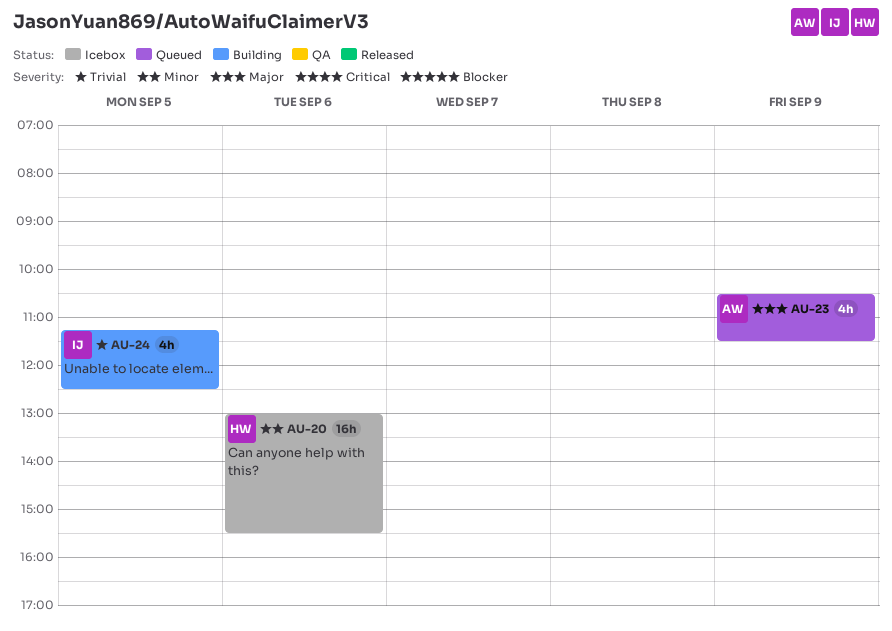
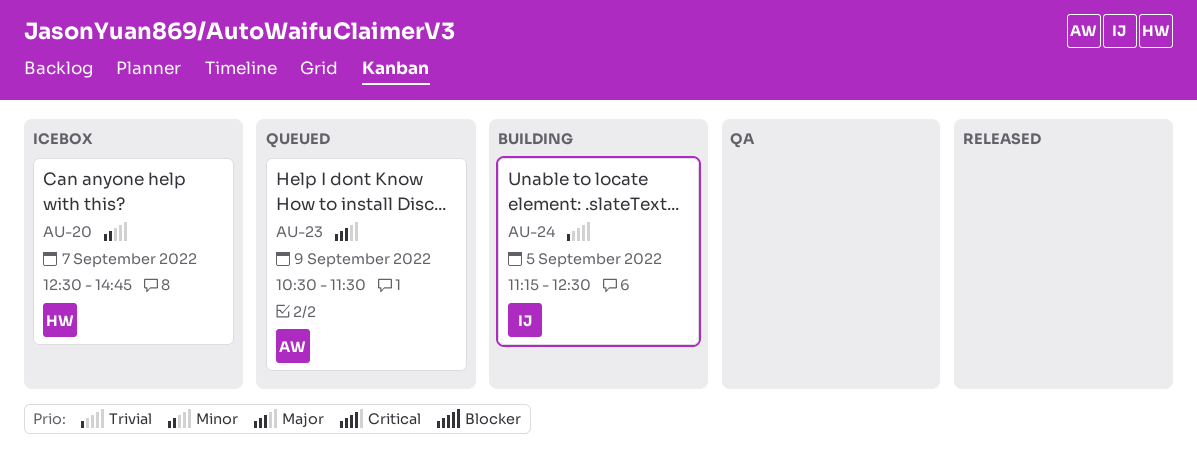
AU-20, day: Sep 6 -> Sep 7
AU-20, begins: 13:00 -> 12:30
AU-20, ends: 15:30 -> 14:45

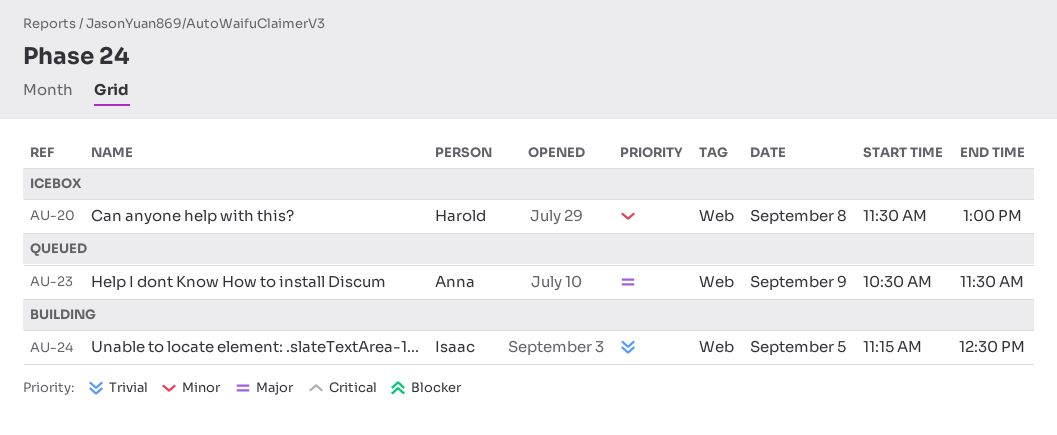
AU-20, day: Sep 7 -> Sep 8
AU-20, begins: 12:30 -> 11:30
AU-20, ends: 14:45 -> 13:00

